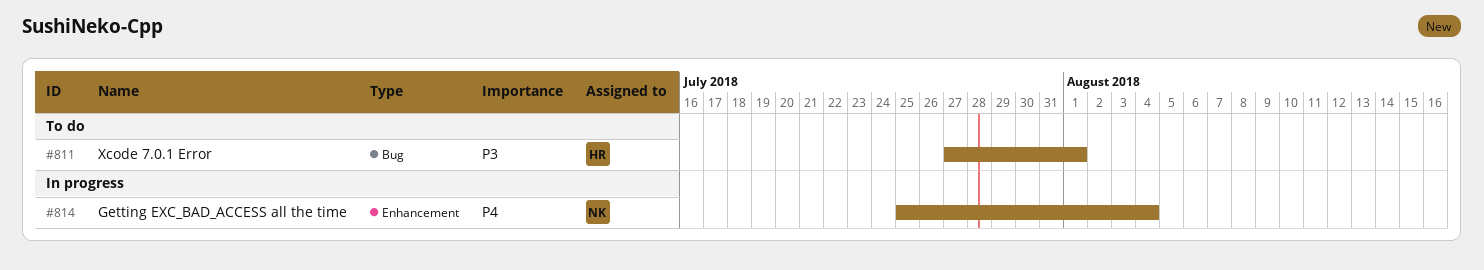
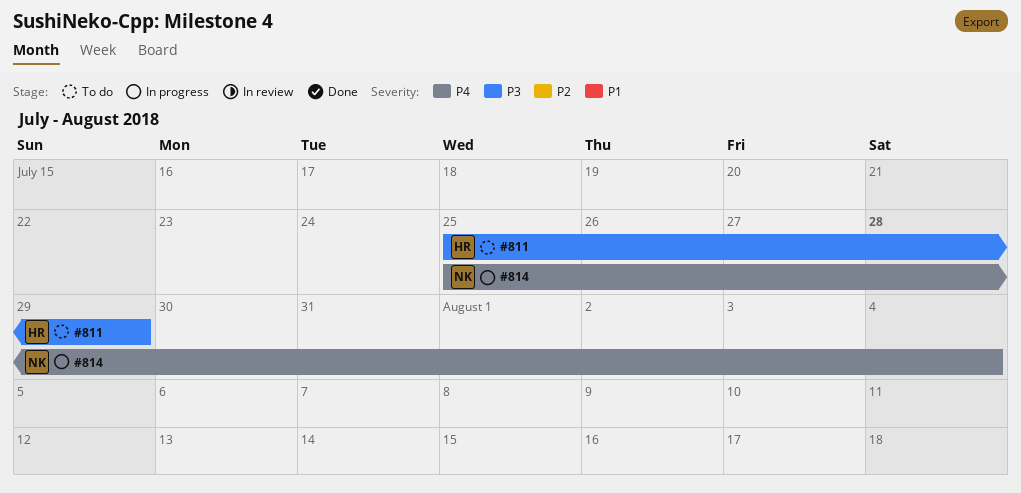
#811, start: Jul 27 -> Jul 25
#811, due: Aug 1 -> Jul 29

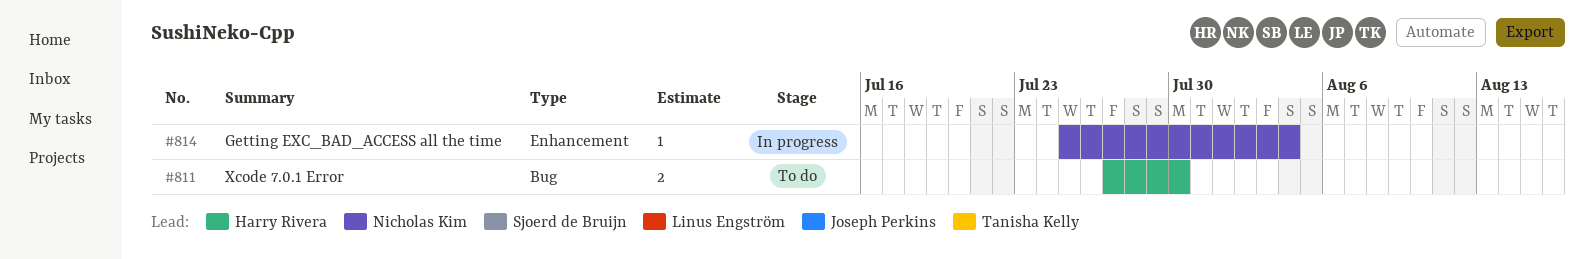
#811, start: Jul 25 -> Jul 27
#811, due: Jul 29 -> Jul 30

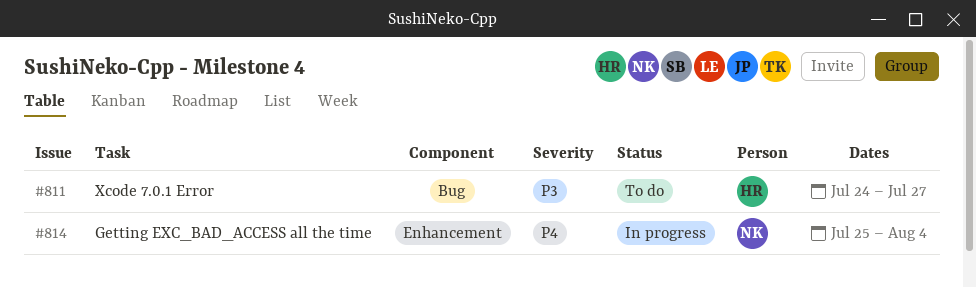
#811, start: Jul 27 -> Jul 24
#811, due: Jul 30 -> Jul 27

